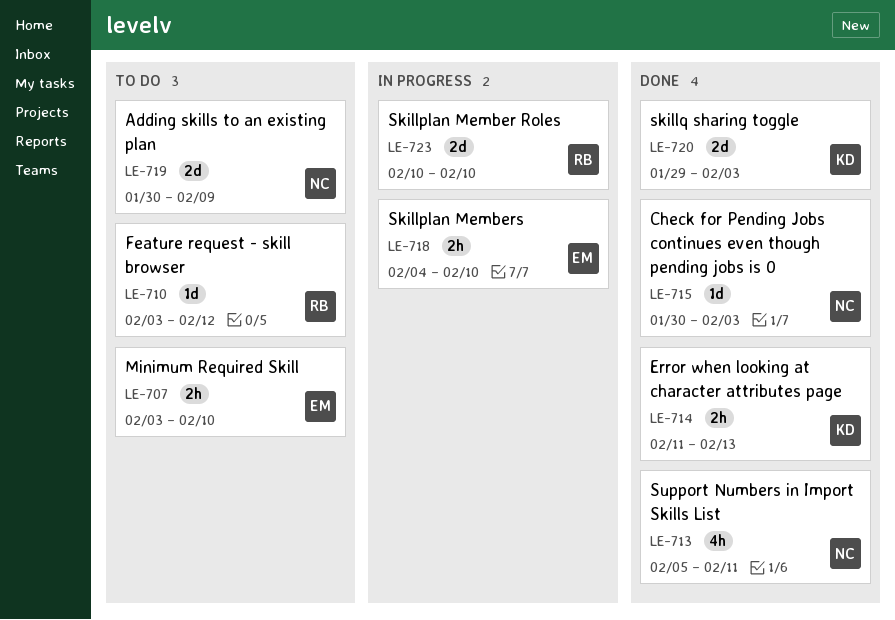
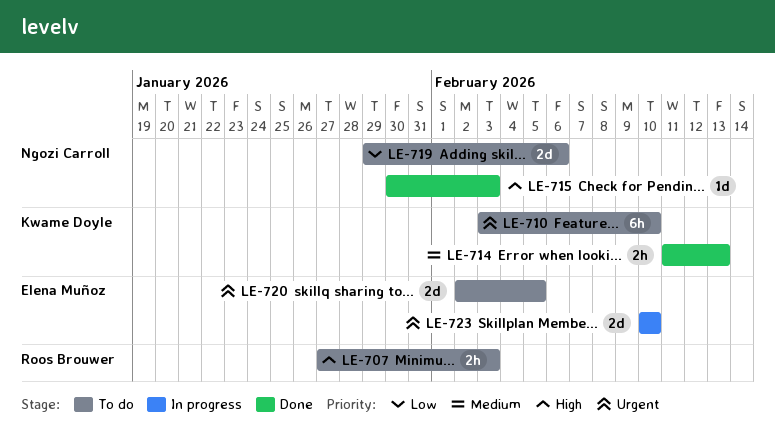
LE-707, owner: Elena Muñoz -> Roos Brouwer
LE-707, start: Feb 3 -> Jan 27
LE-707, due: Feb 10 -> Feb 3
LE-710, owner: Roos Brouwer -> Kwame Doyle
LE-710, estimate: 1d -> 6h
LE-710, due: Feb 12 -> Feb 10
LE-713: present -> none
LE-718: present -> none
LE-719, start: Jan 30 -> Jan 29
LE-719, due: Feb 9 -> Feb 6
LE-720, status: Done -> To do
LE-720, owner: Kwame Doyle -> Elena Muñoz
LE-720, start: Jan 29 -> Feb 2
LE-720, due: Feb 3 -> Feb 5
LE-723, owner: Roos Brouwer -> Elena Muñoz

